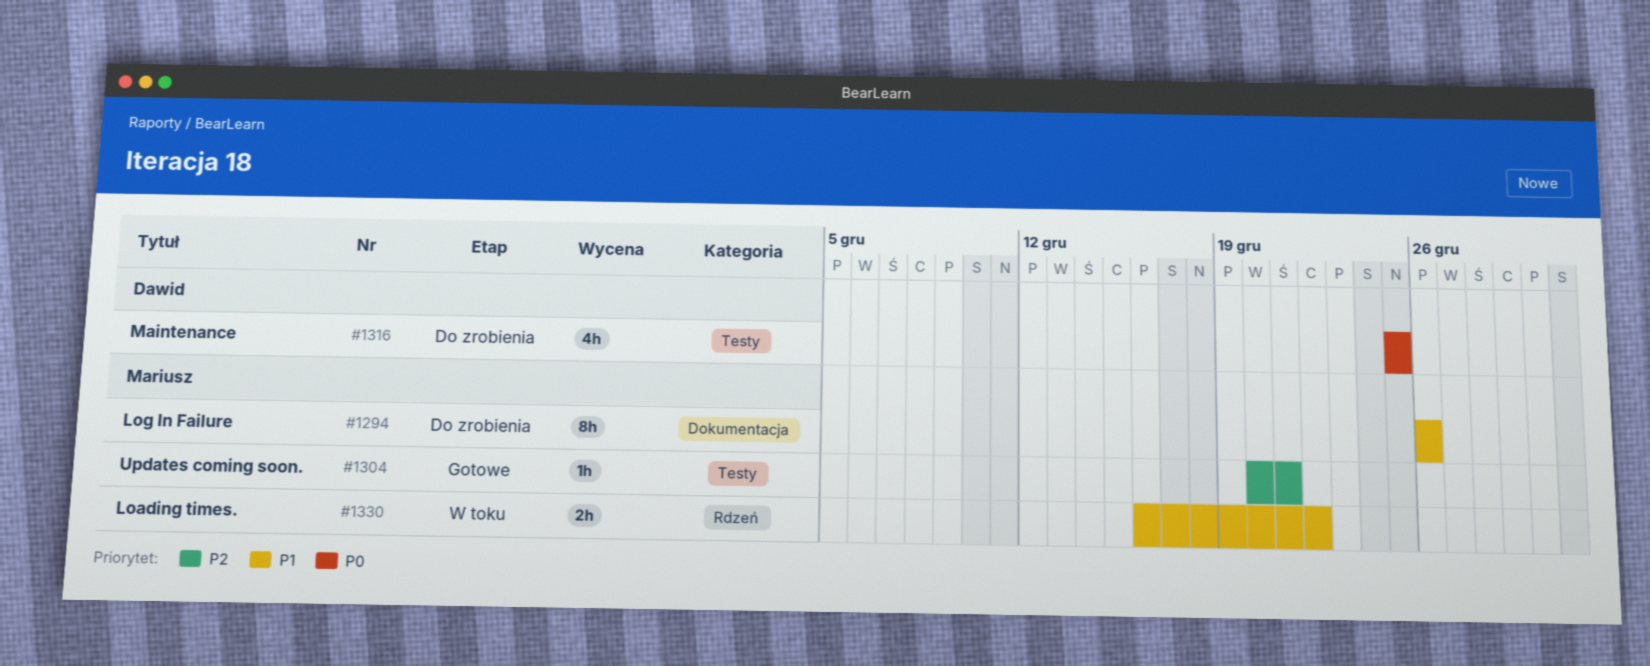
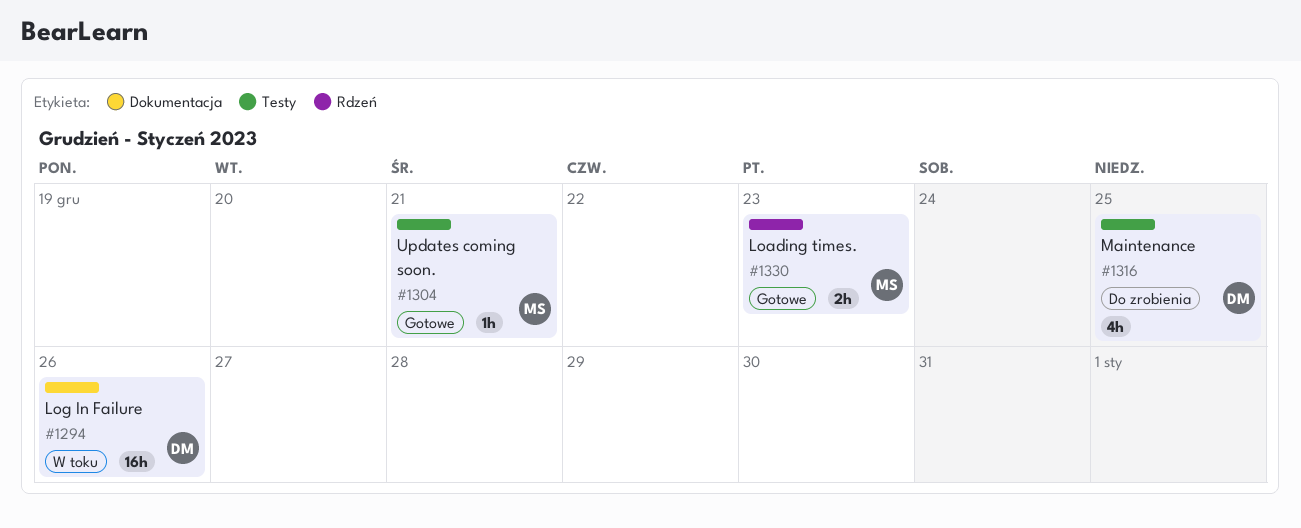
#1294, status: Do zrobienia -> W toku
#1294, owner: Mariusz -> Dawid
#1294, estimate: 8h -> 16h
#1330, status: W toku -> Gotowe
#1330, due: Dec 22 -> Dec 23

